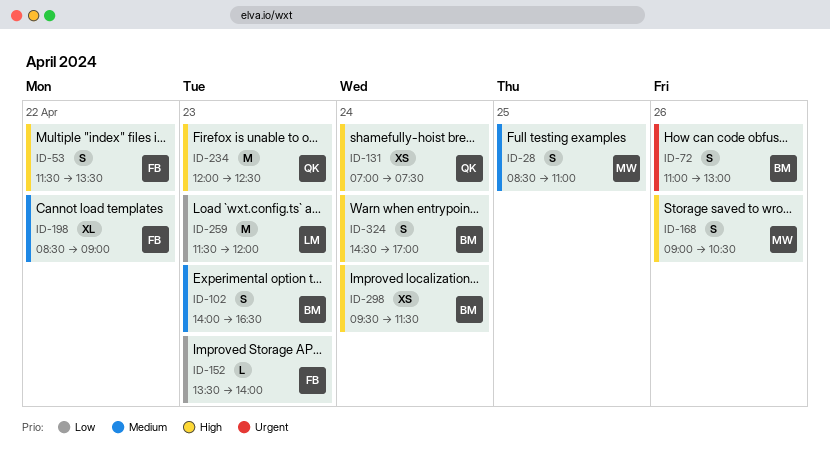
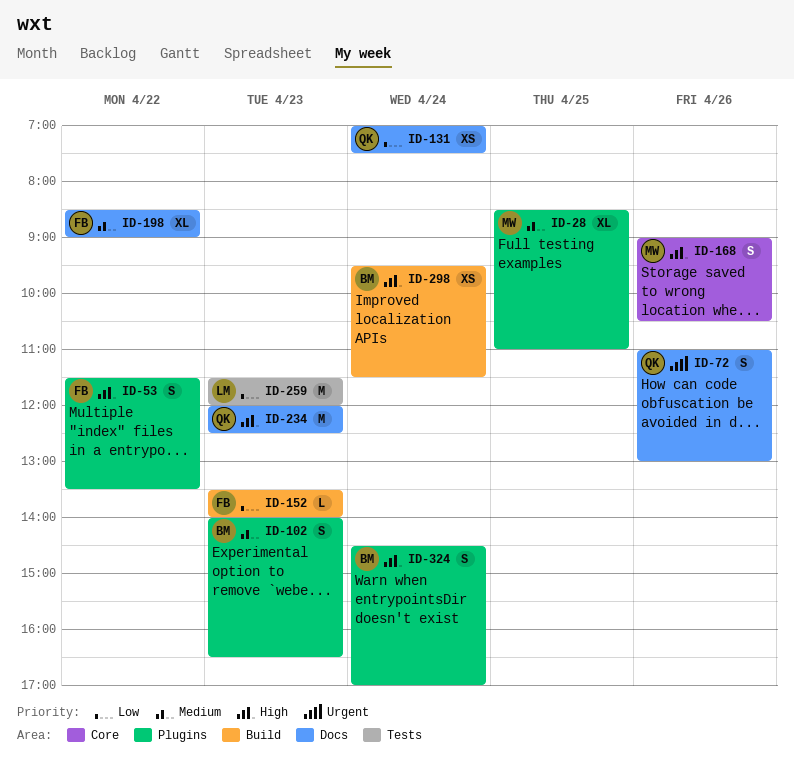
ID-28, estimate: S -> XL
ID-72, owner: BM -> QK
ID-131, priority: High -> Low

